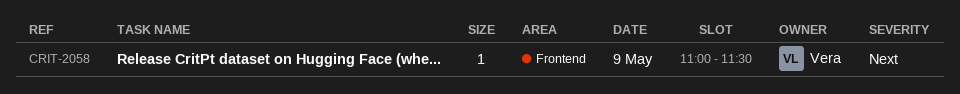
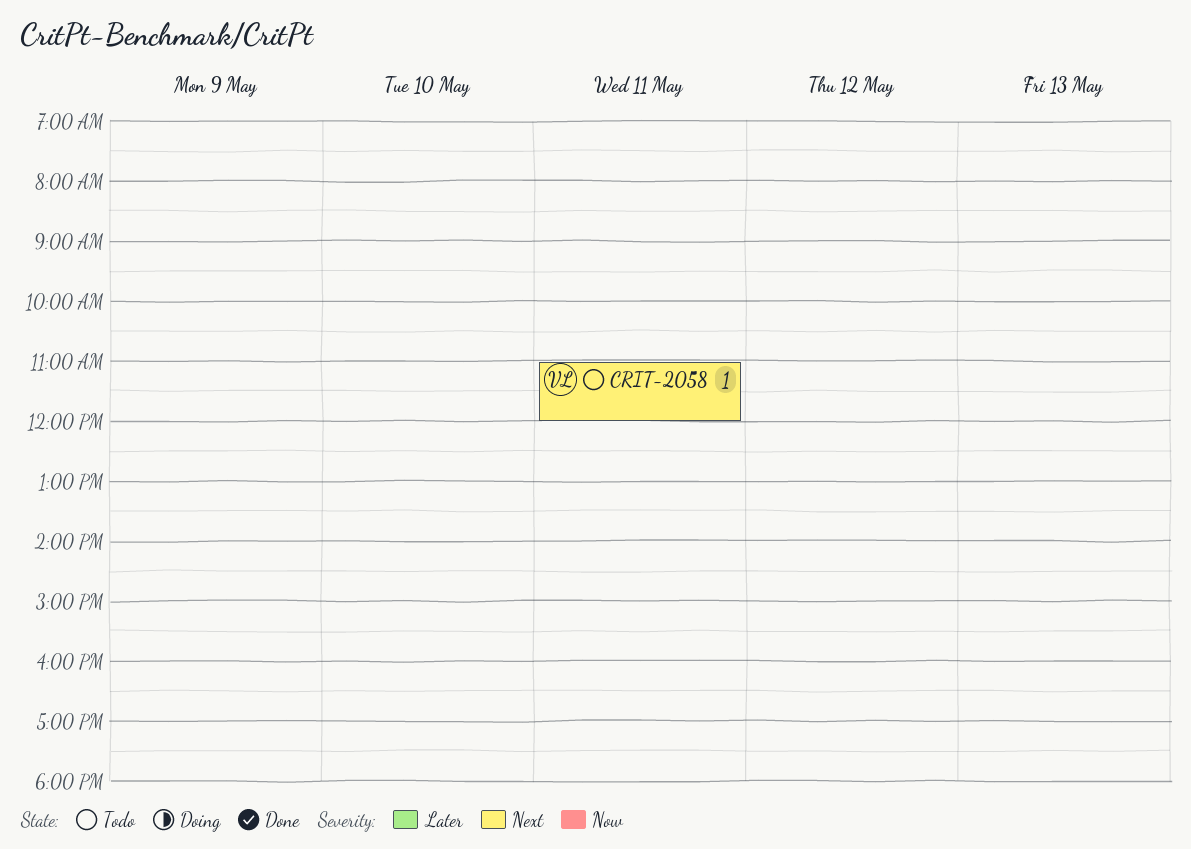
CRIT-2058, day: May 9 -> May 11
CRIT-2058, ends: 11:30 -> 12:00

